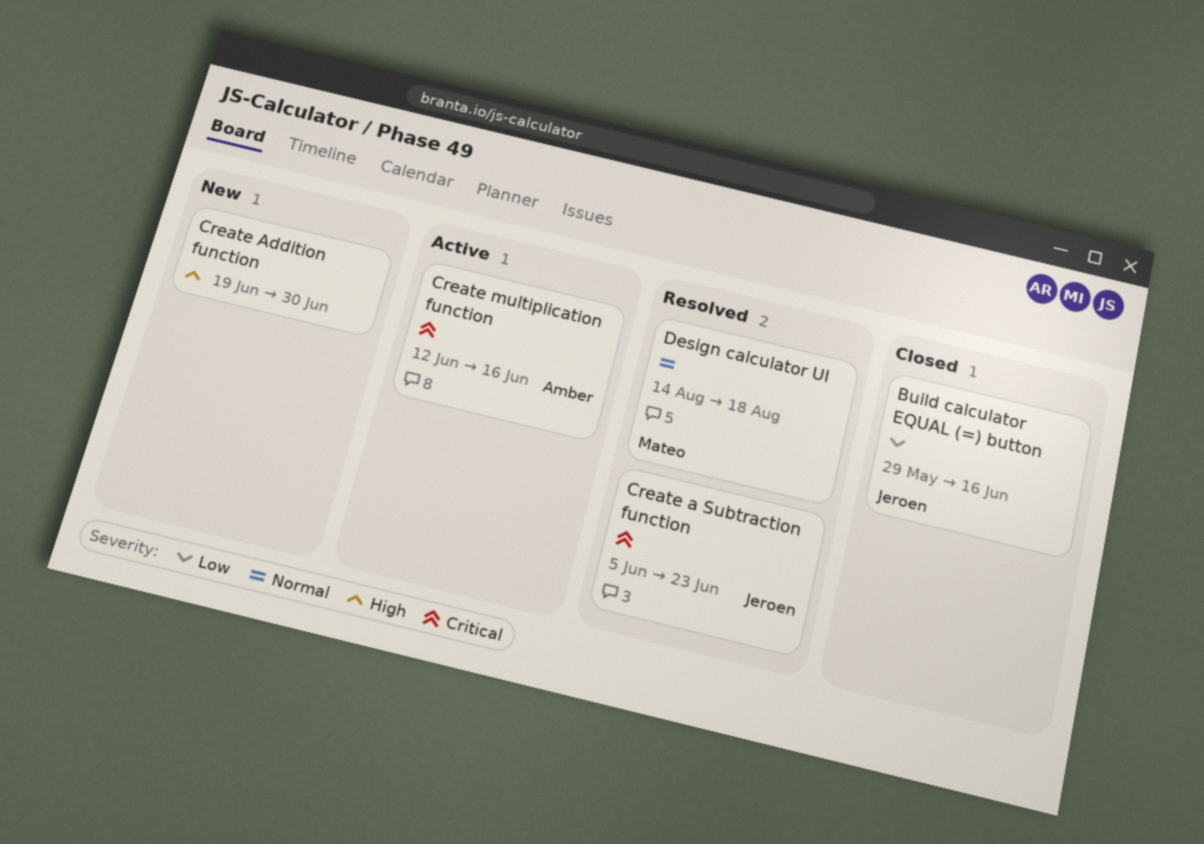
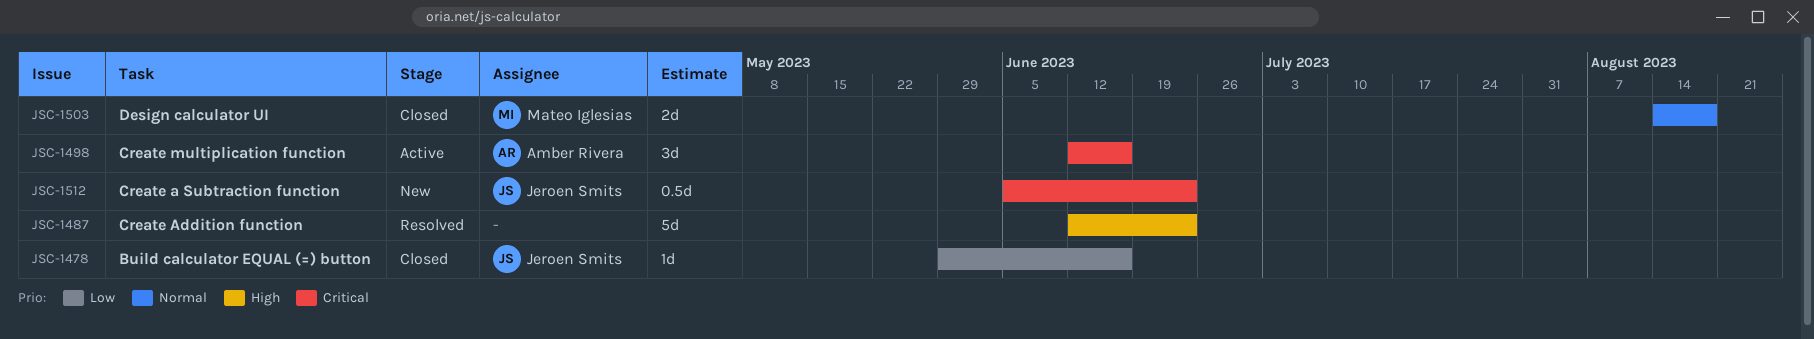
Create a Subtraction function, status: Resolved -> New
Create Addition function, status: New -> Resolved
Create Addition function, start: Jun 19 -> Jun 12
Create Addition function, due: Jun 30 -> Jun 23
Design calculator UI, status: Resolved -> Closed

